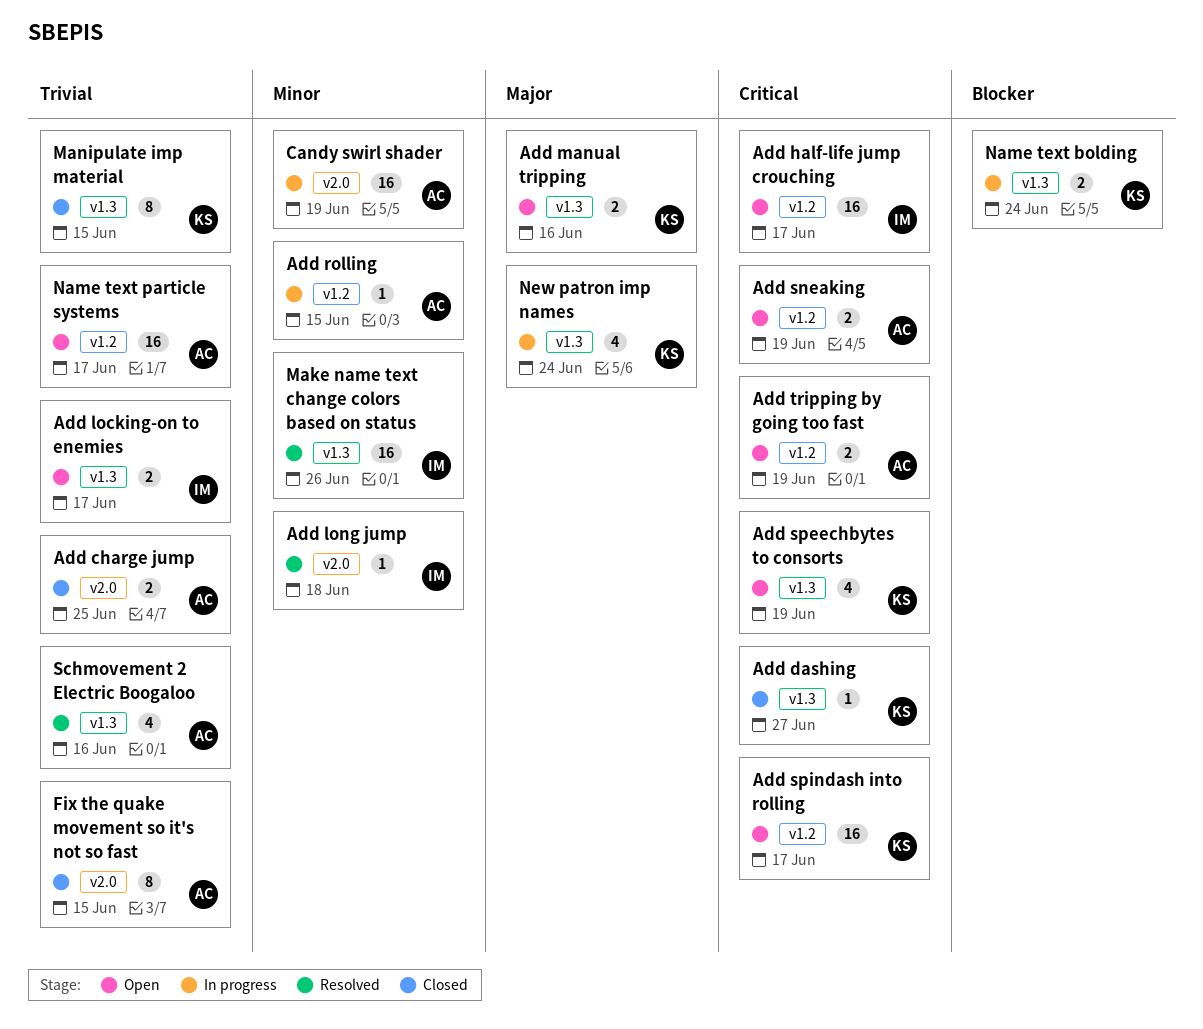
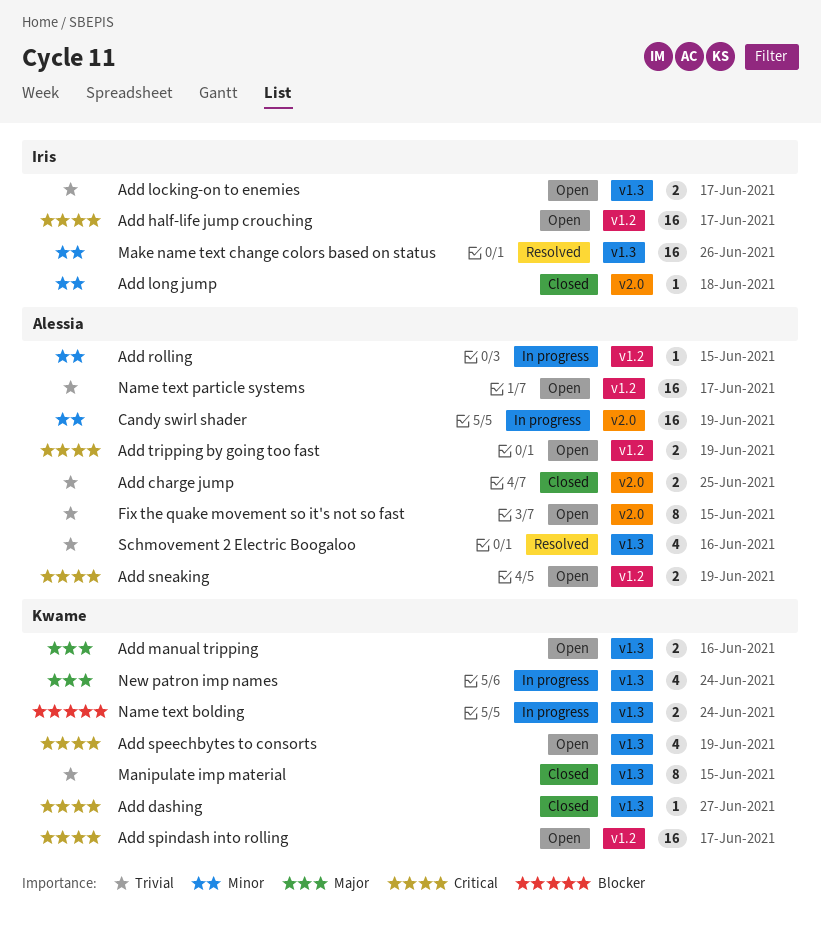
Add long jump, status: Resolved -> Closed
Fix the quake movement so it's not so fast, status: Closed -> Open

